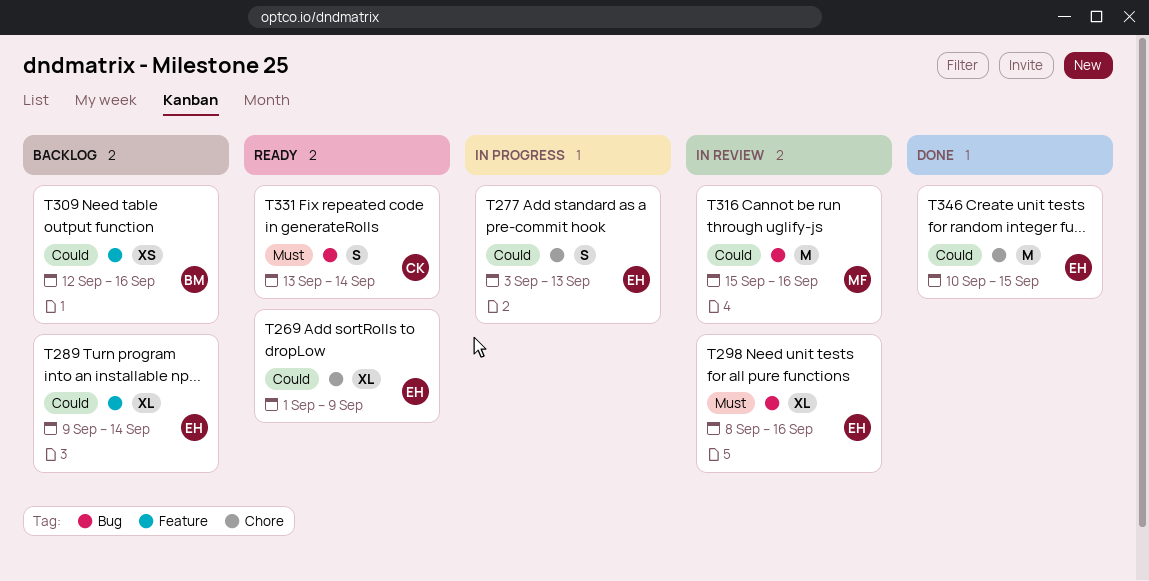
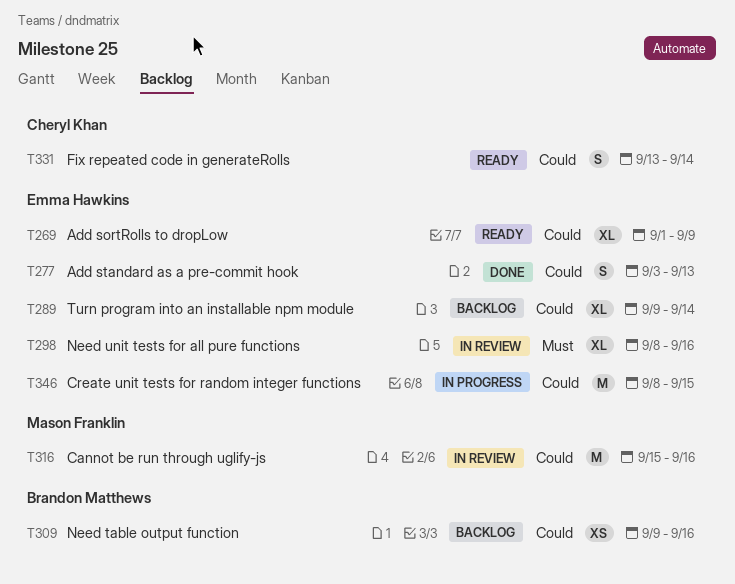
T277, status: In progress -> Done
T309, start: Sep 12 -> Sep 9
T331, priority: Must -> Could
T346, status: Done -> In progress
T346, start: Sep 10 -> Sep 8

